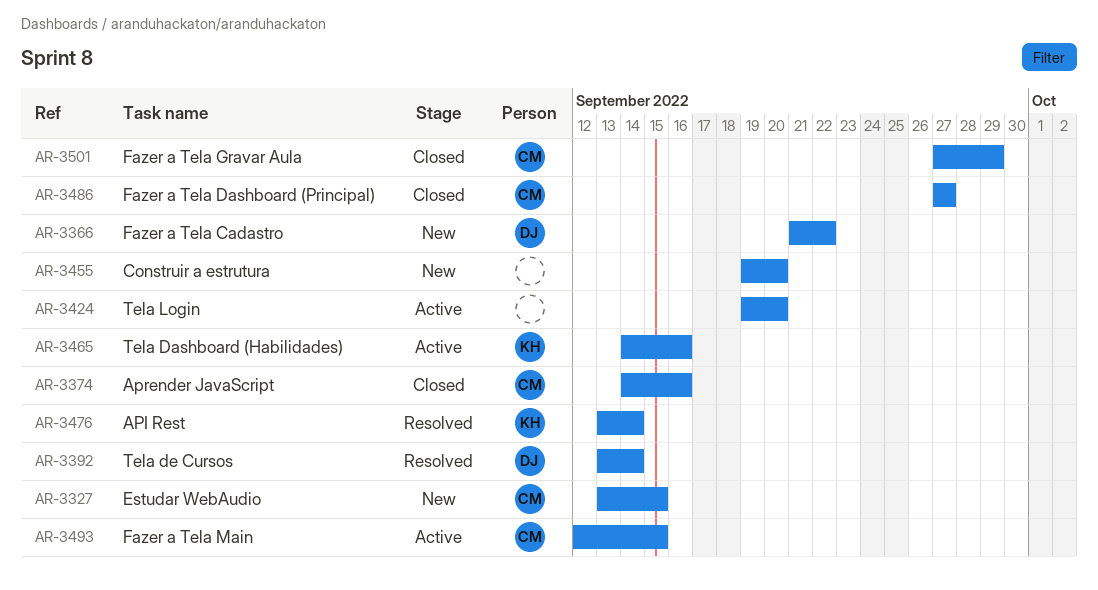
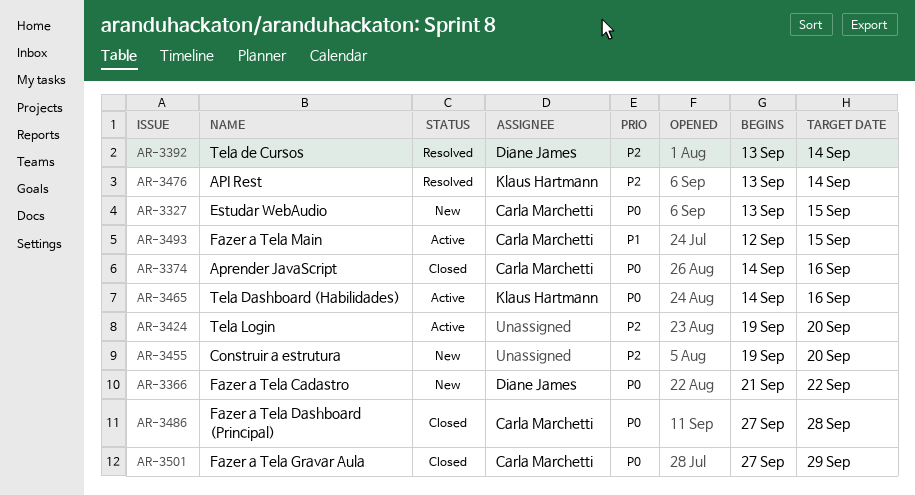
AR-3486, due: Sep 27 -> Sep 28

